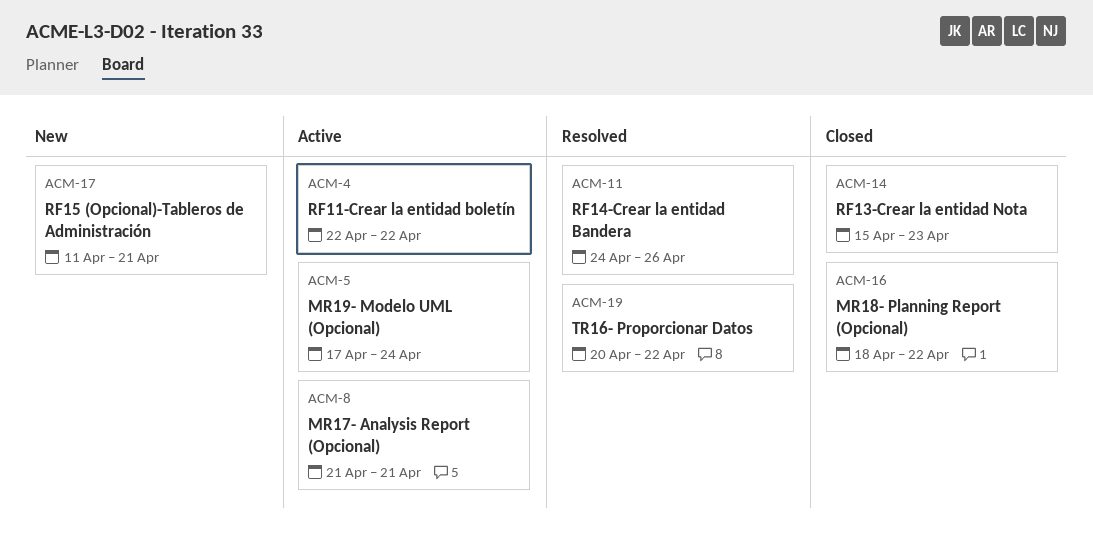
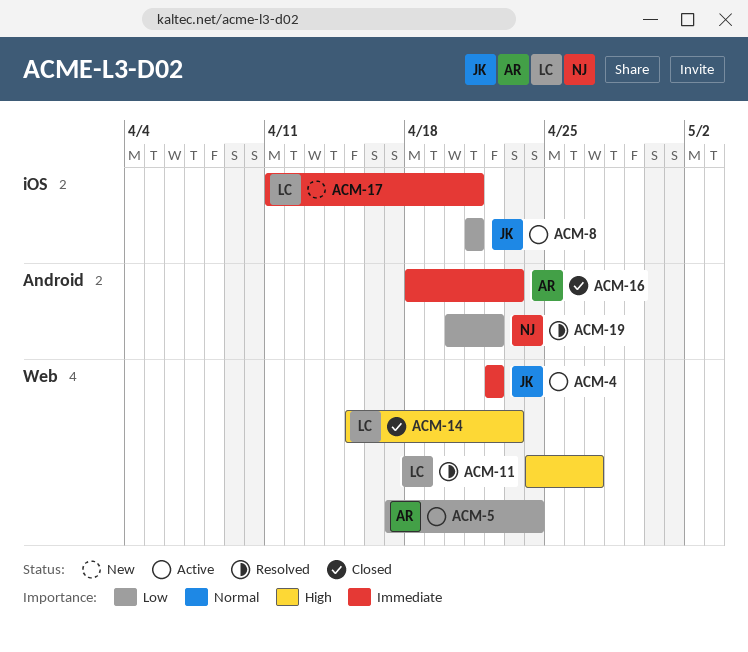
ACM-11, due: Apr 26 -> Apr 27
ACM-16, due: Apr 22 -> Apr 23

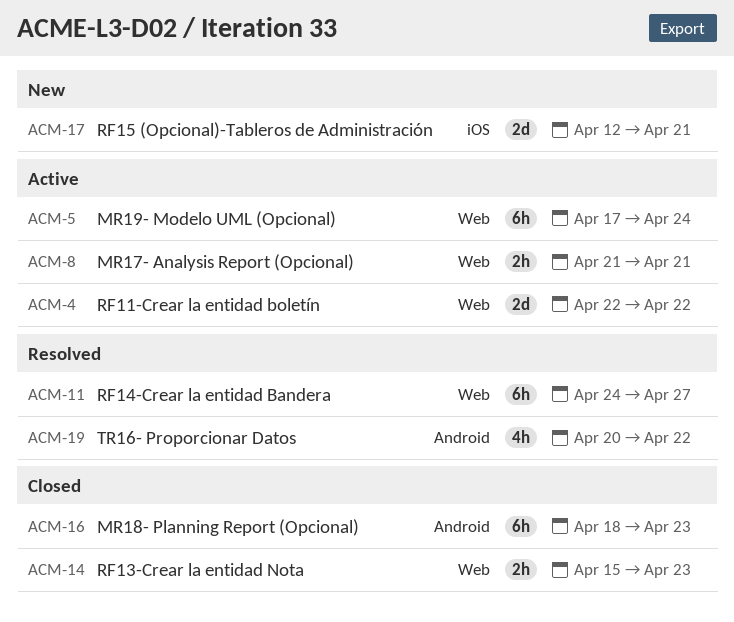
ACM-8, label: iOS -> Web
ACM-17, start: Apr 11 -> Apr 12

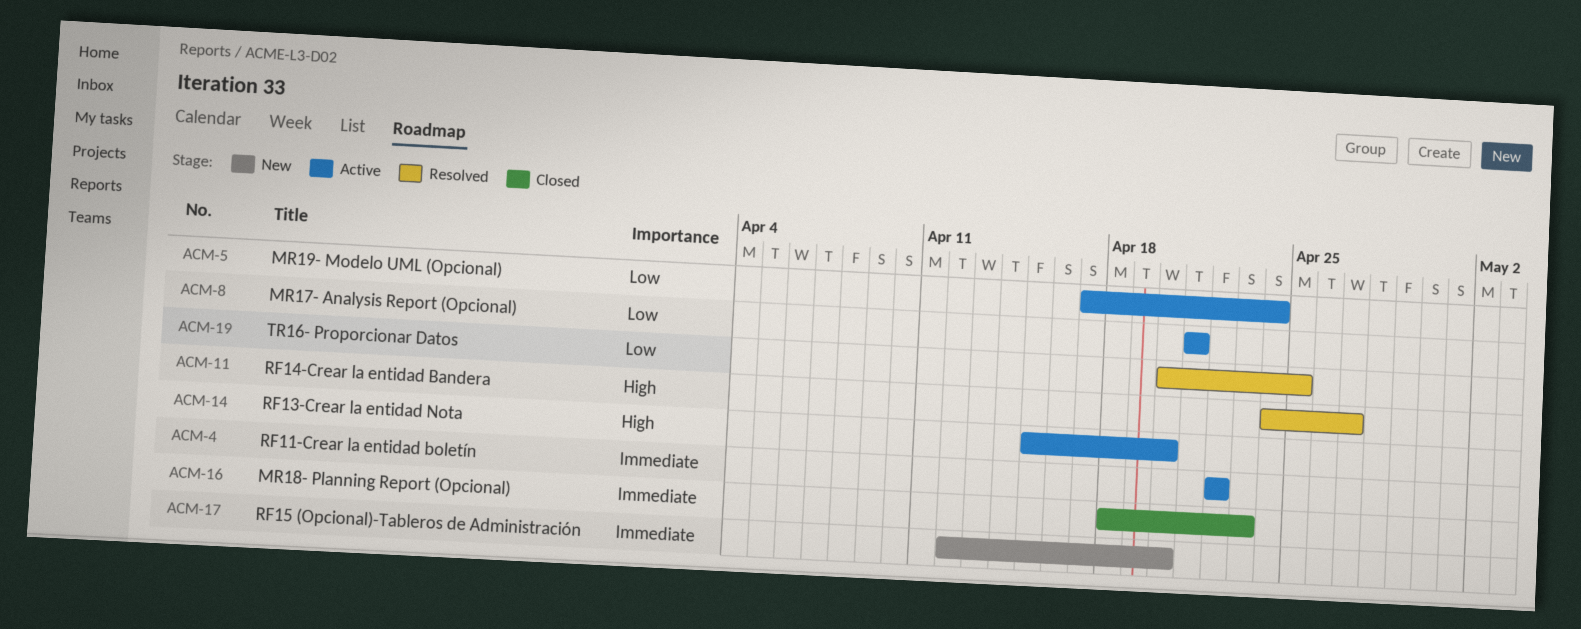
ACM-14, status: Closed -> Active
ACM-14, due: Apr 23 -> Apr 20
ACM-17, due: Apr 21 -> Apr 20
ACM-19, due: Apr 22 -> Apr 25

